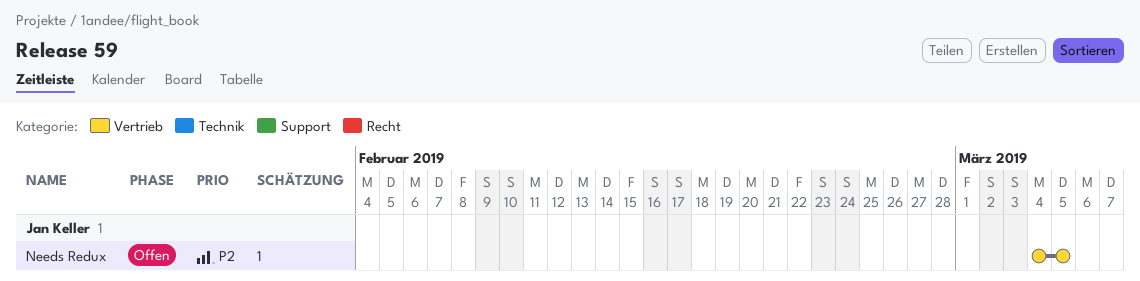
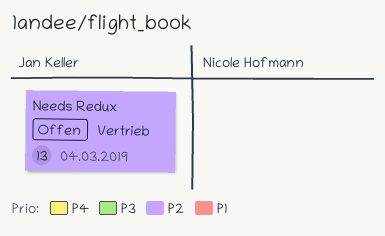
Needs Redux, estimate: 1 -> 13
Needs Redux, due: Mar 5 -> Mar 4

